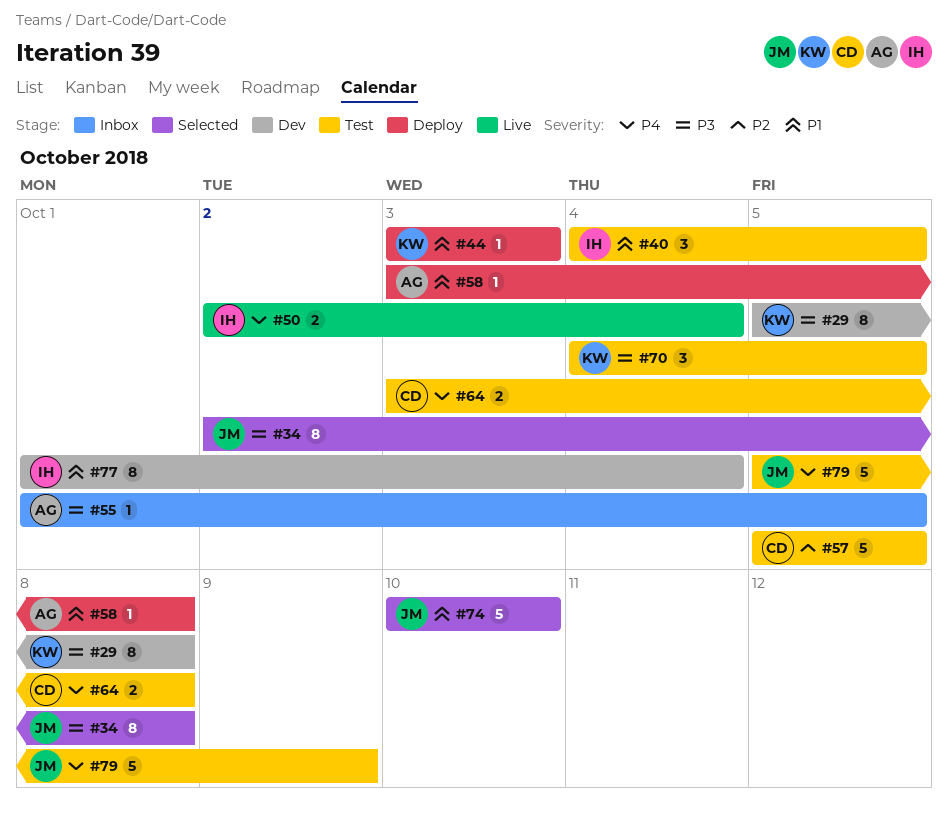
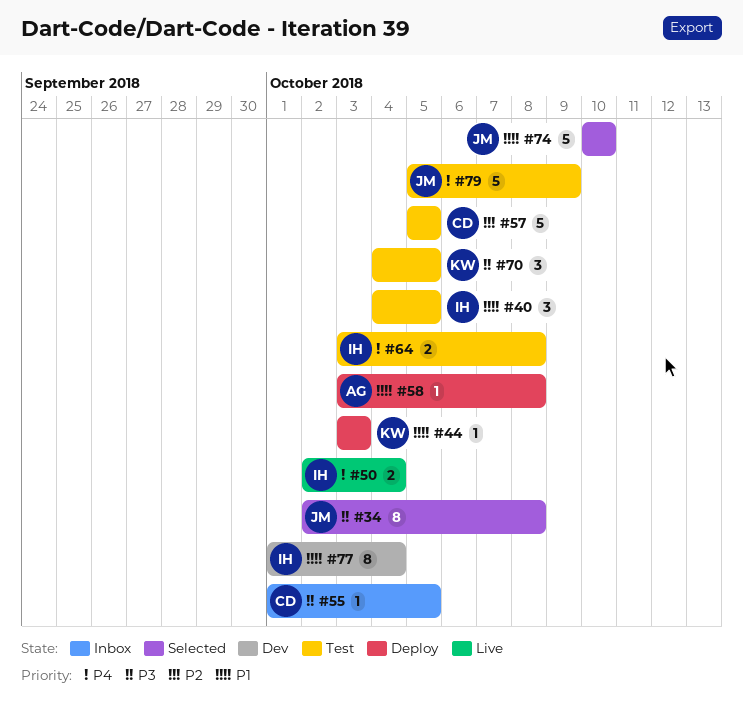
#29: present -> none
#55, owner: AG -> CD
#64, owner: CD -> IH

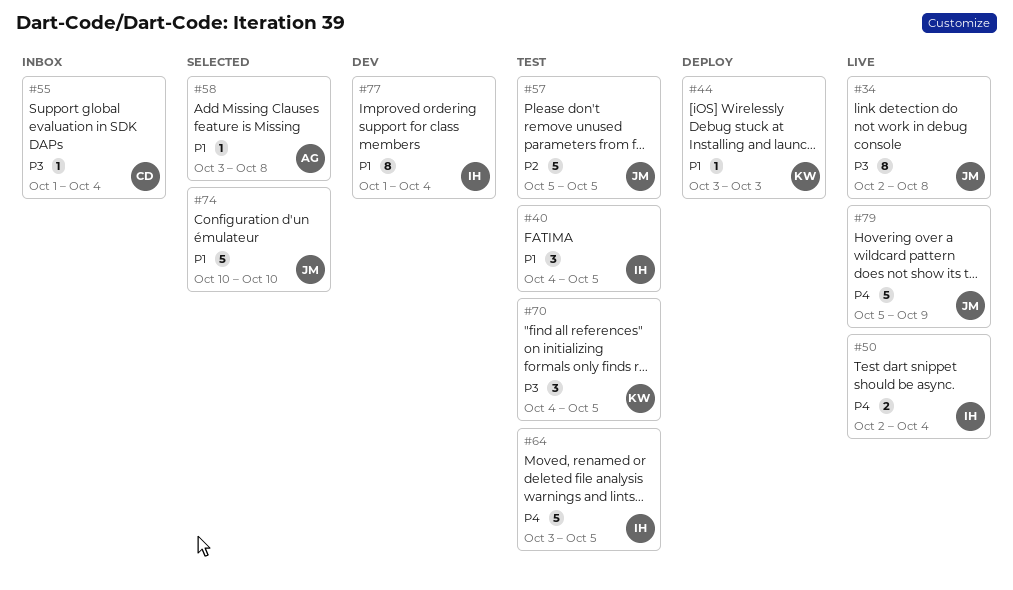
#34, status: Selected -> Live
#55, due: Oct 5 -> Oct 4
#57, owner: CD -> JM
#58, status: Deploy -> Selected
#64, estimate: 2 -> 5
#64, due: Oct 8 -> Oct 5
#79, status: Test -> Live

